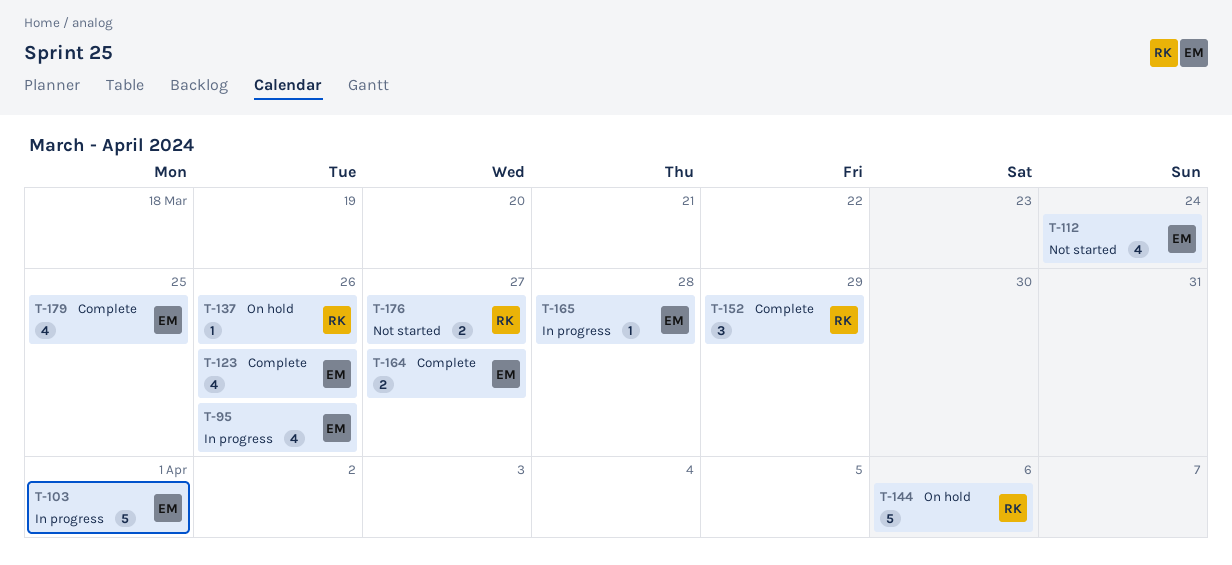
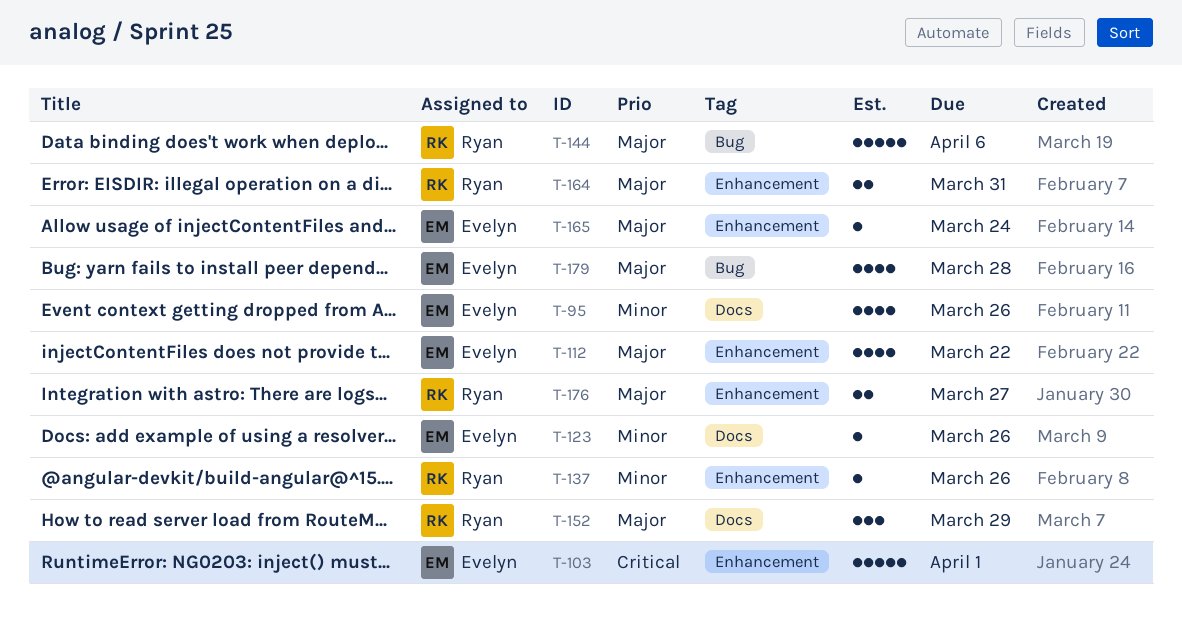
T-112, due: Mar 24 -> Mar 22
T-123, estimate: 4 -> 1
T-164, owner: Evelyn -> Ryan
T-164, due: Mar 27 -> Mar 31
T-165, due: Mar 28 -> Mar 24
T-179, due: Mar 25 -> Mar 28

